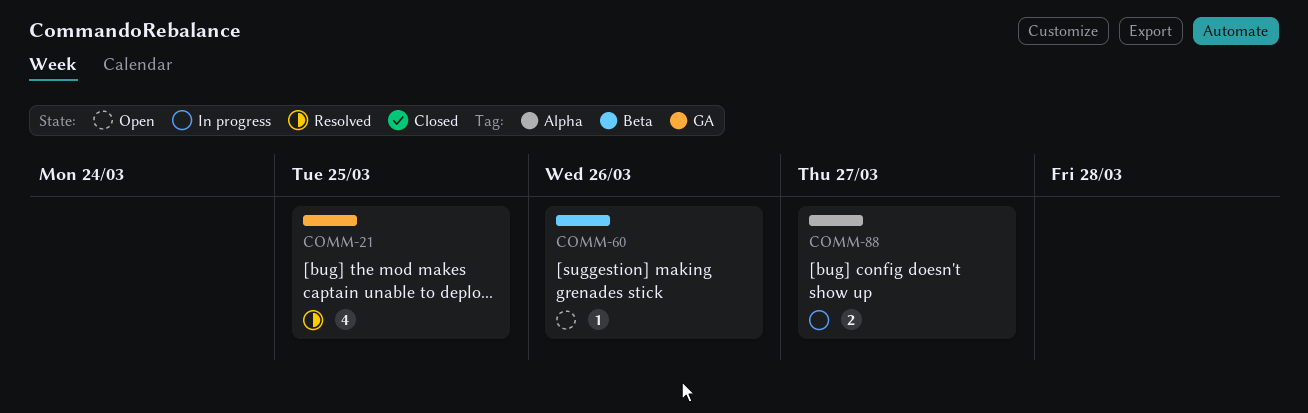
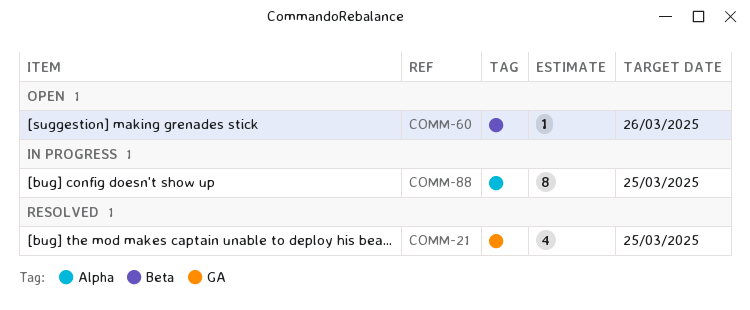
COMM-88, estimate: 2 -> 8
COMM-88, due: Mar 27 -> Mar 25

